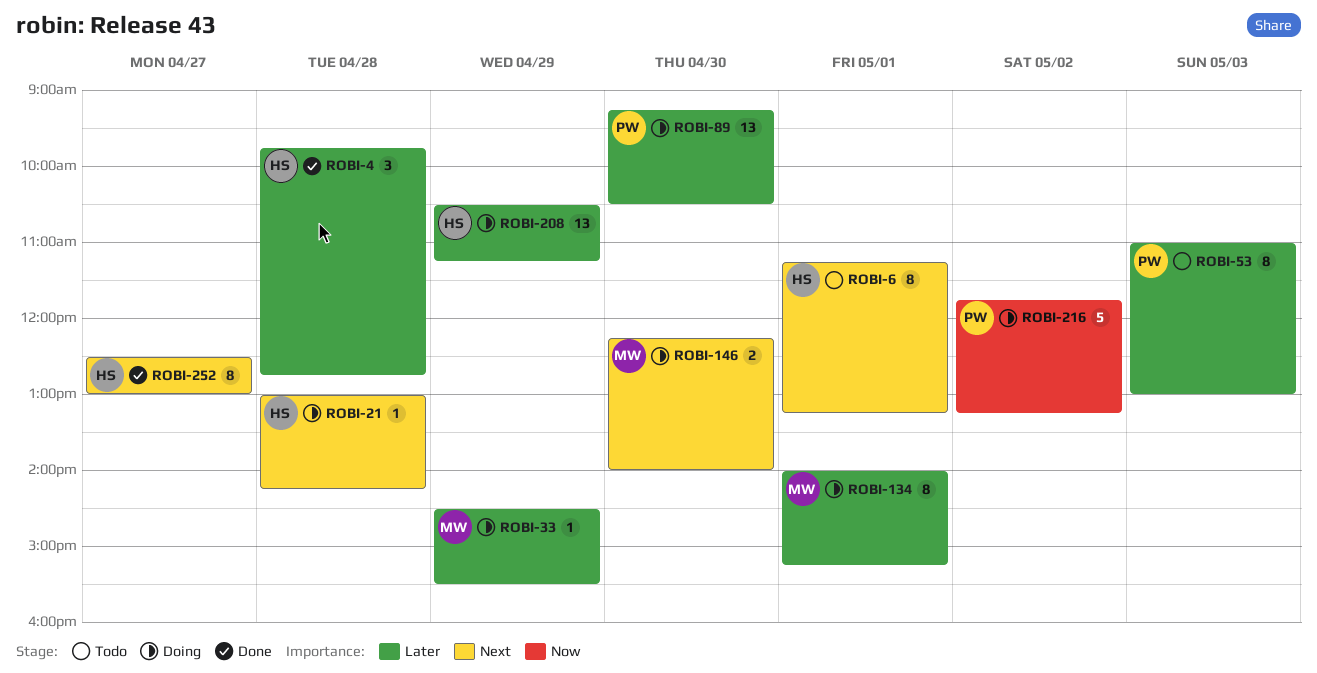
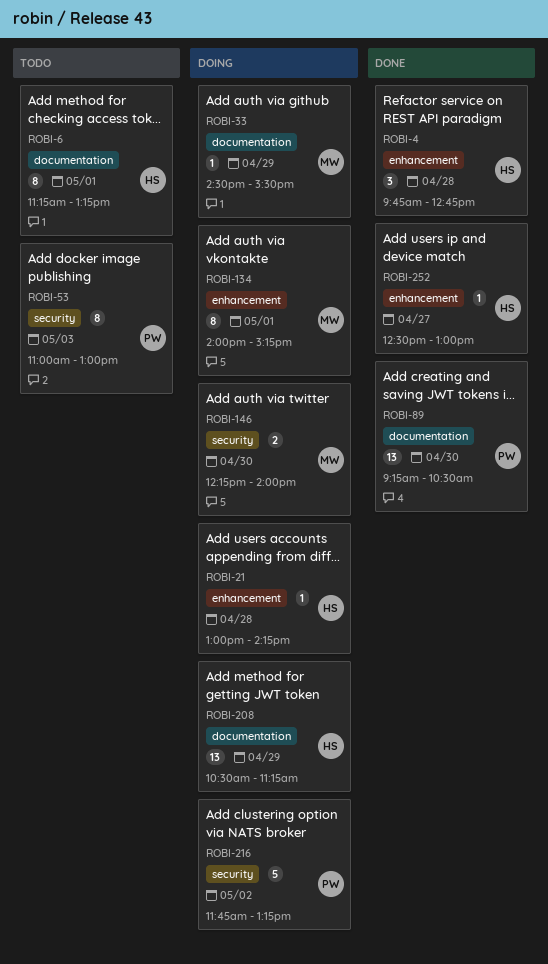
ROBI-89, status: Doing -> Done
ROBI-252, estimate: 8 -> 1

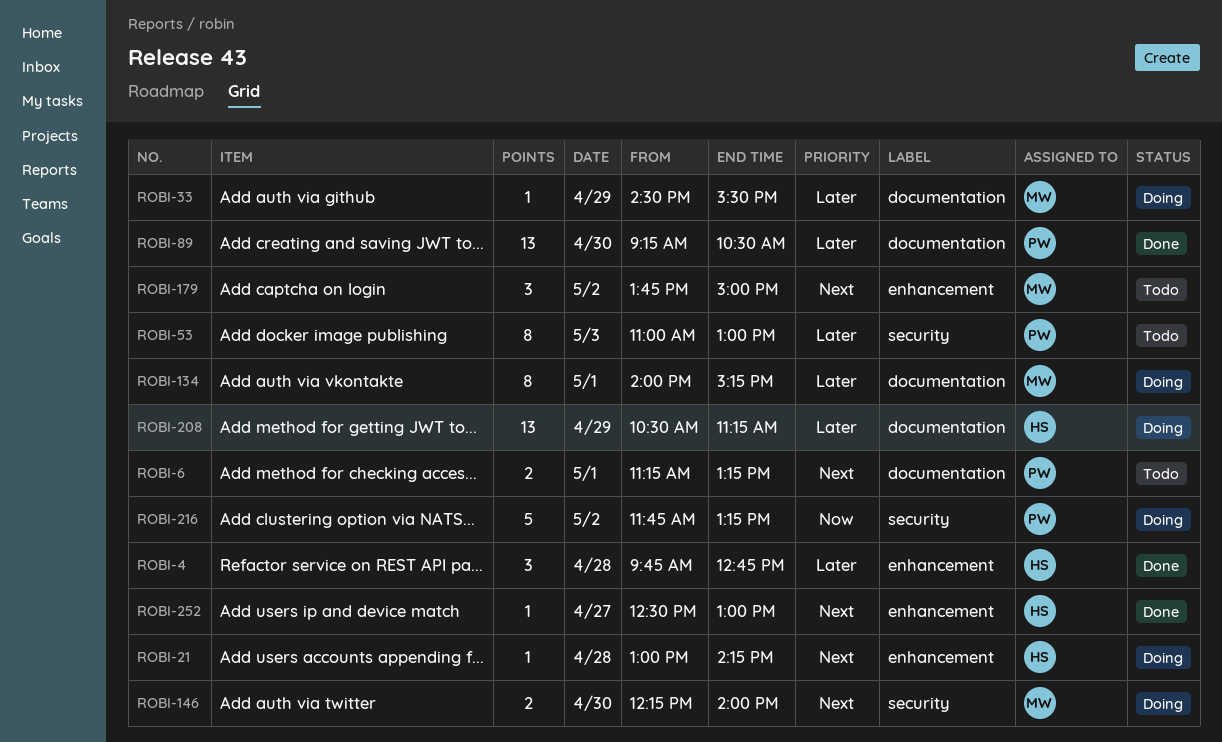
ROBI-6, owner: HS -> PW
ROBI-6, estimate: 8 -> 2
ROBI-134, label: enhancement -> documentation
ROBI-179: none -> present

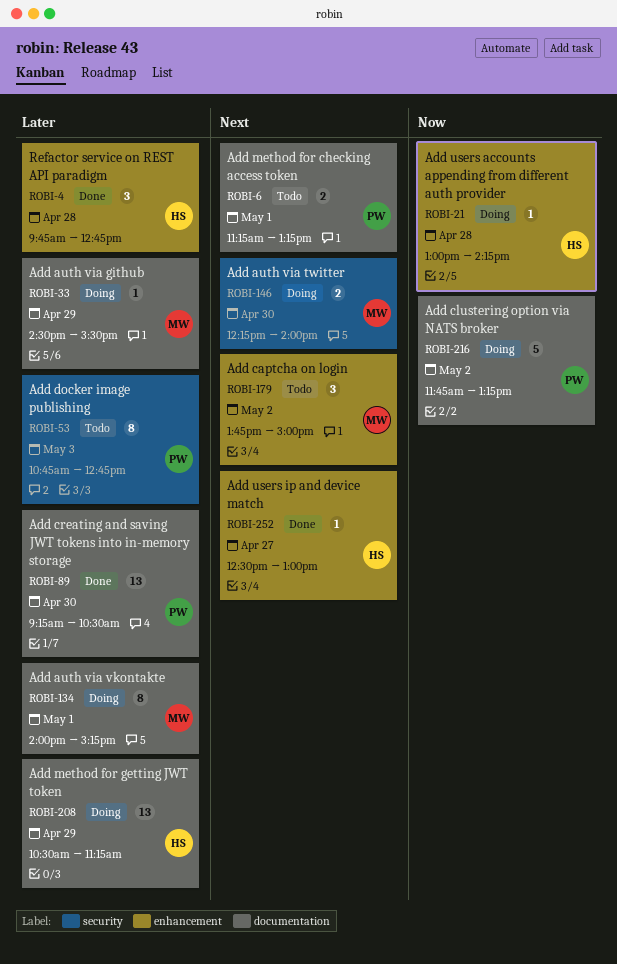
ROBI-21, priority: Next -> Now
ROBI-53, begins: 11:00 -> 10:45
ROBI-53, ends: 13:00 -> 12:45
ROBI-216, label: security -> documentation

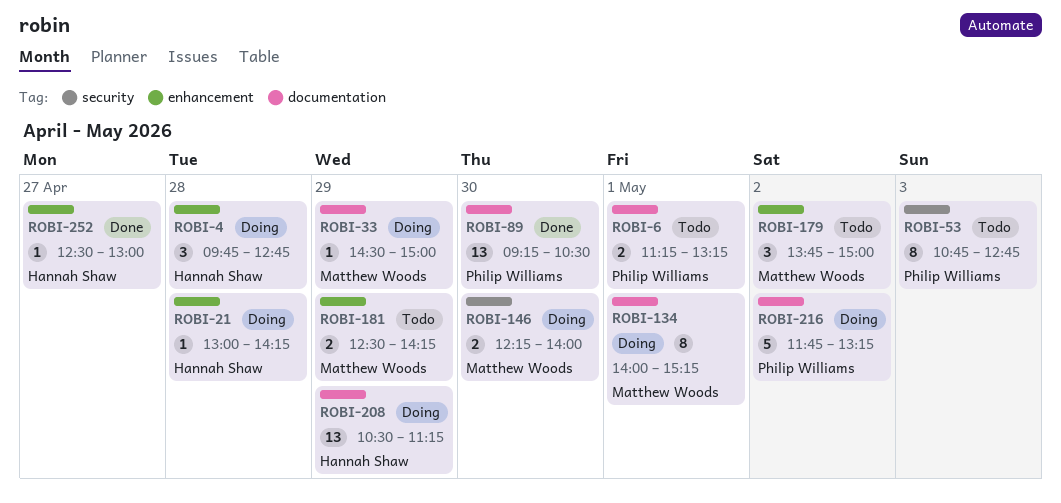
ROBI-4, status: Done -> Doing
ROBI-33, ends: 15:30 -> 15:00
ROBI-181: none -> present

